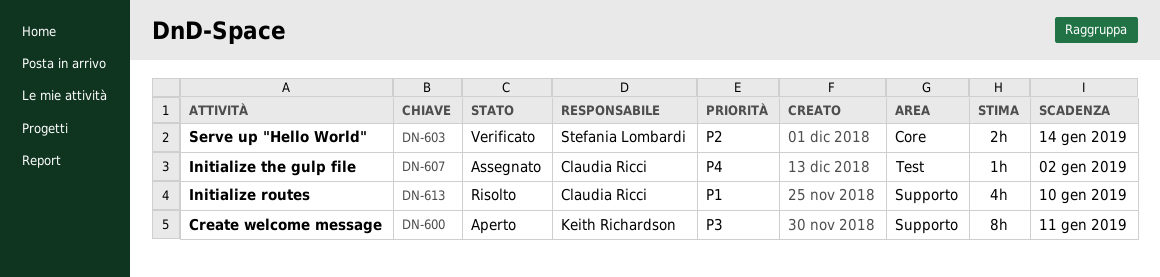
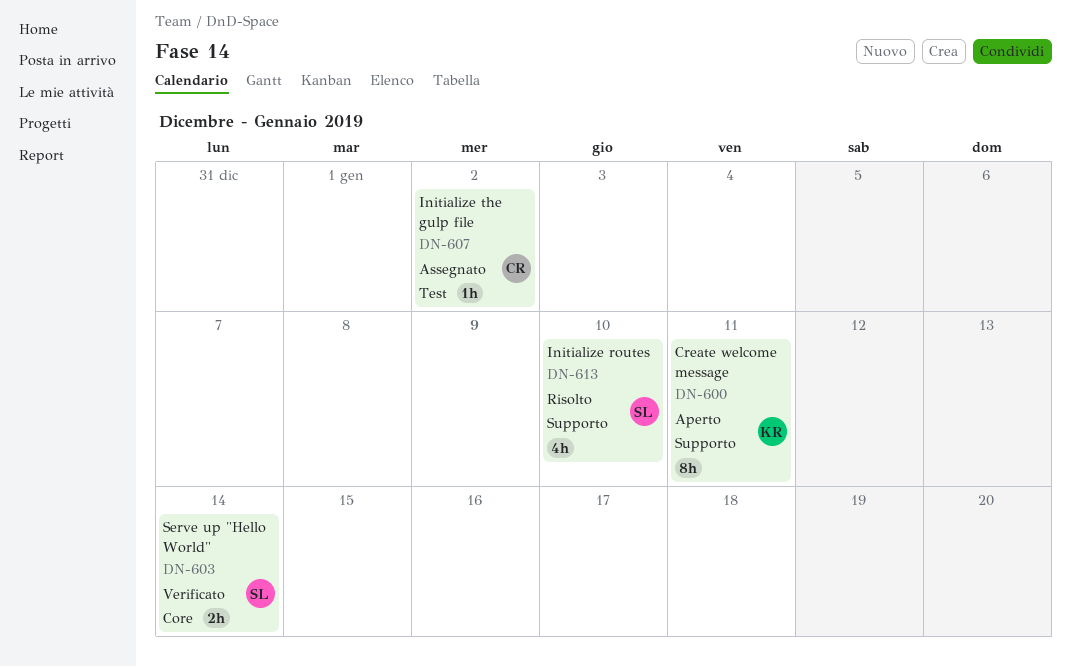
DN-613, owner: Claudia Ricci -> Stefania Lombardi

